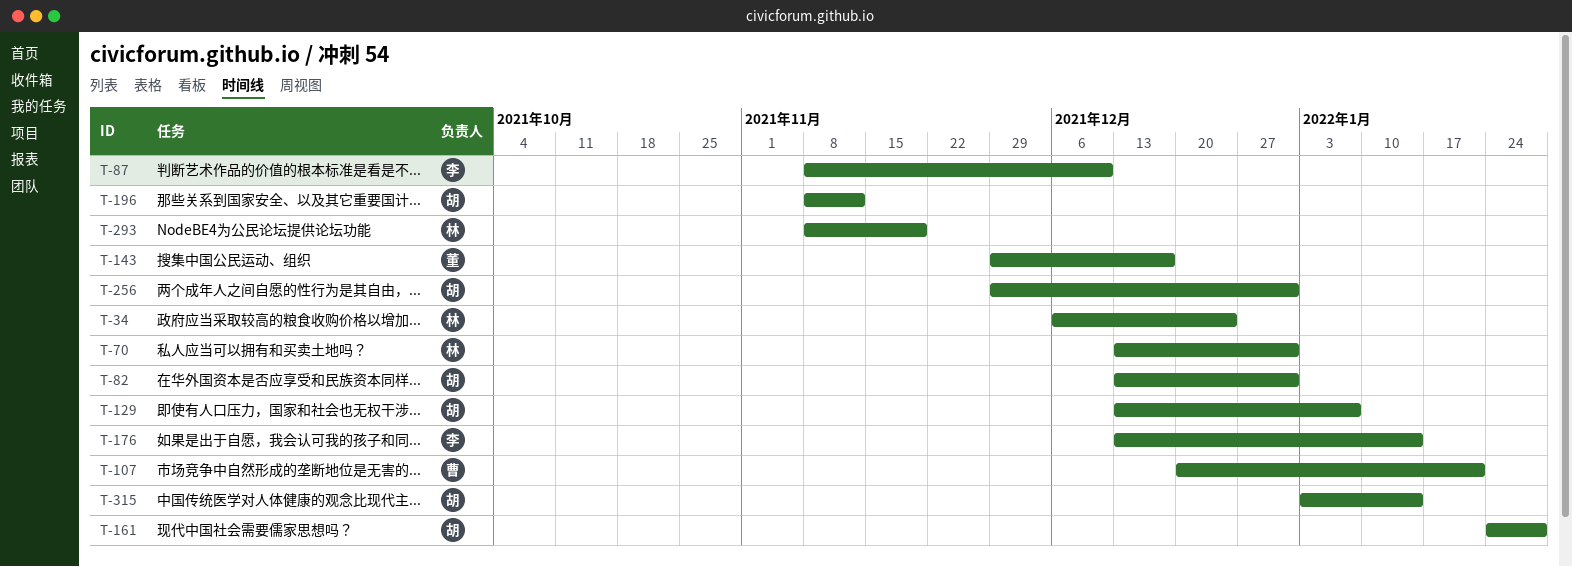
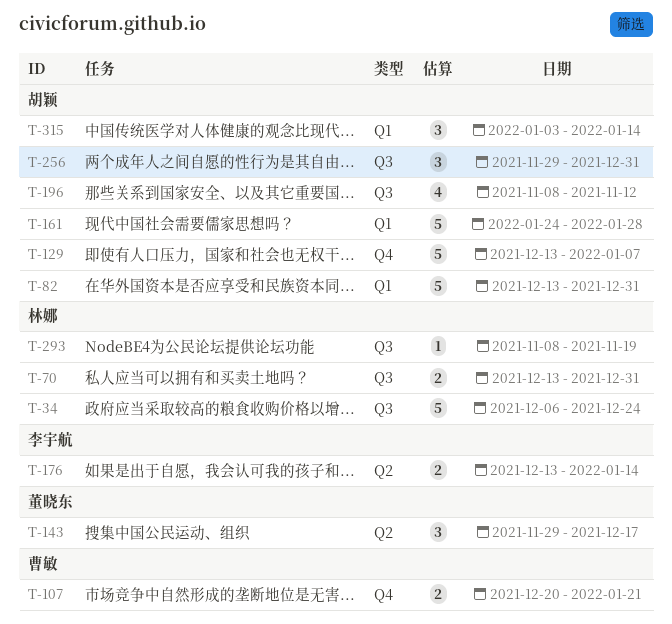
T-87: present -> none

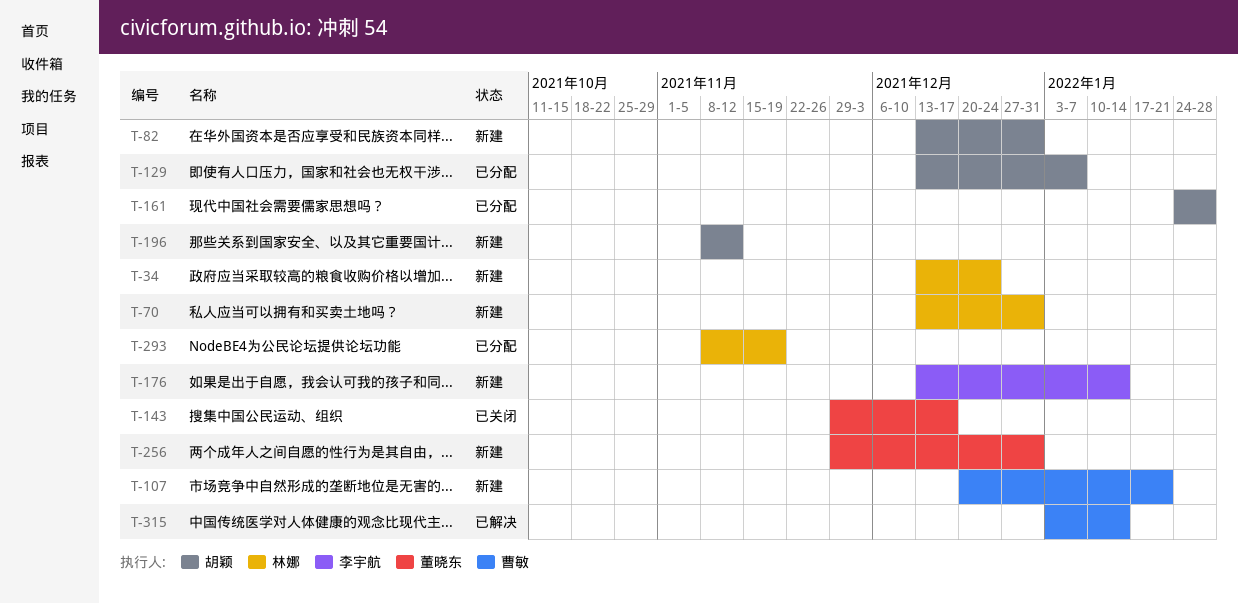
T-34, start: Dec 6 -> Dec 13
T-256, owner: 胡颖 -> 董晓东
T-315, owner: 胡颖 -> 曹敏

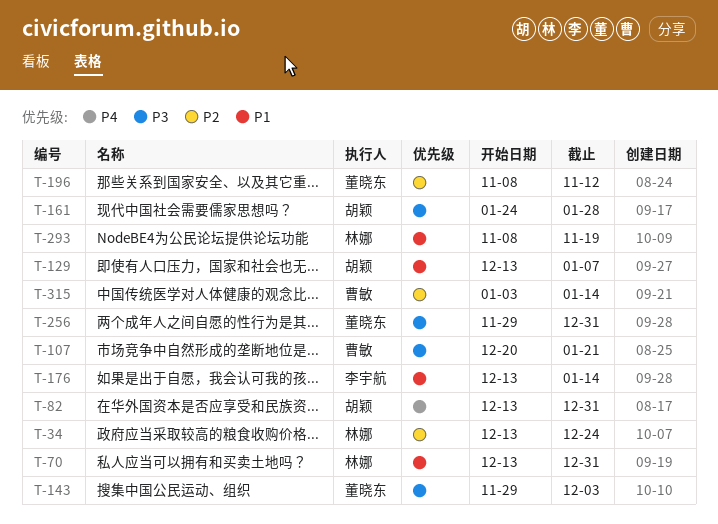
T-143, due: Dec 17 -> Dec 3
T-196, owner: 胡颖 -> 董晓东

